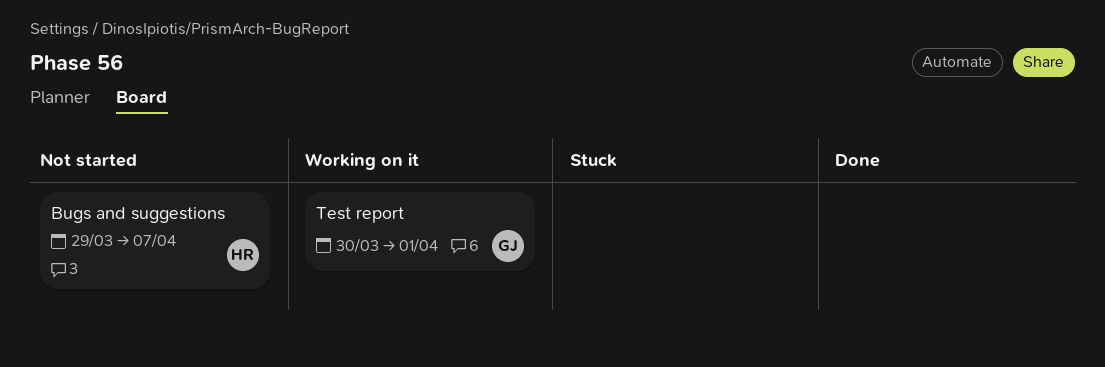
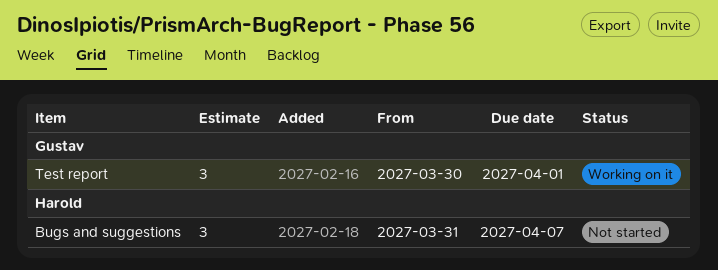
Bugs and suggestions, start: Mar 29 -> Mar 31

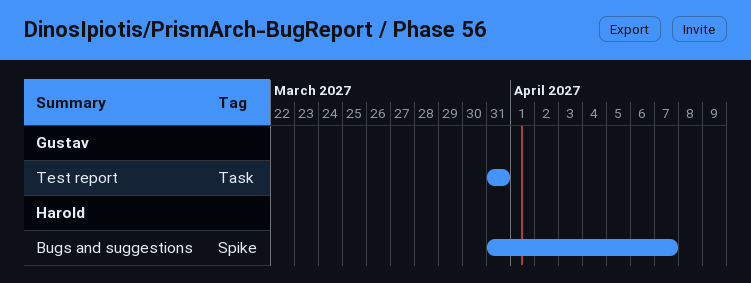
Test report, start: Mar 30 -> Mar 31
Test report, due: Apr 1 -> Mar 31

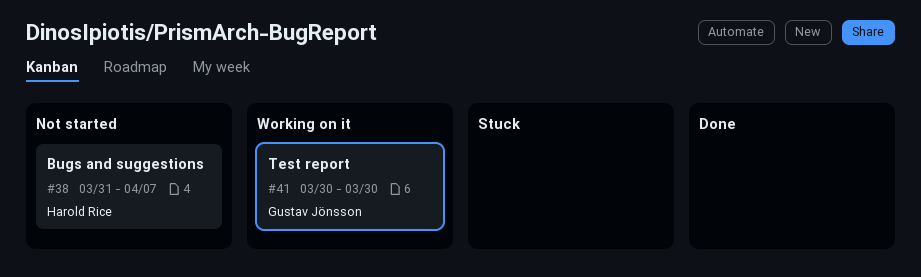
Test report, start: Mar 31 -> Mar 30
Test report, due: Mar 31 -> Mar 30

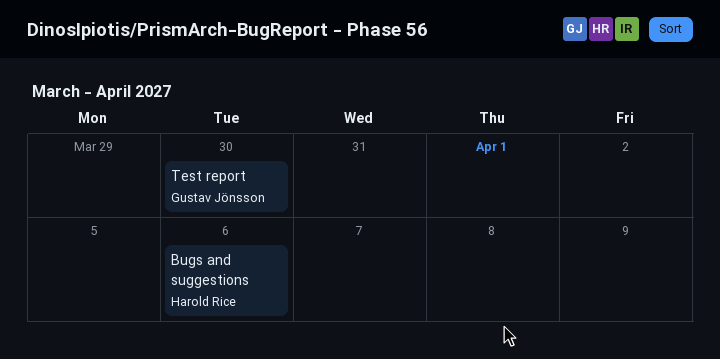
Bugs and suggestions, due: Apr 7 -> Apr 6

